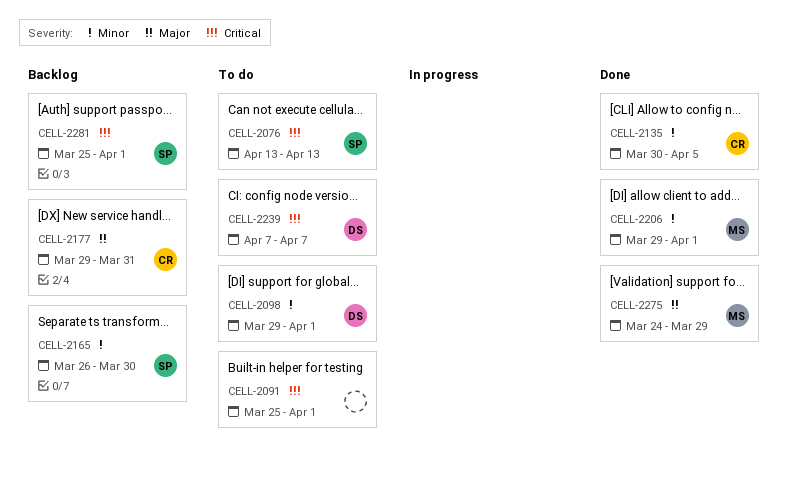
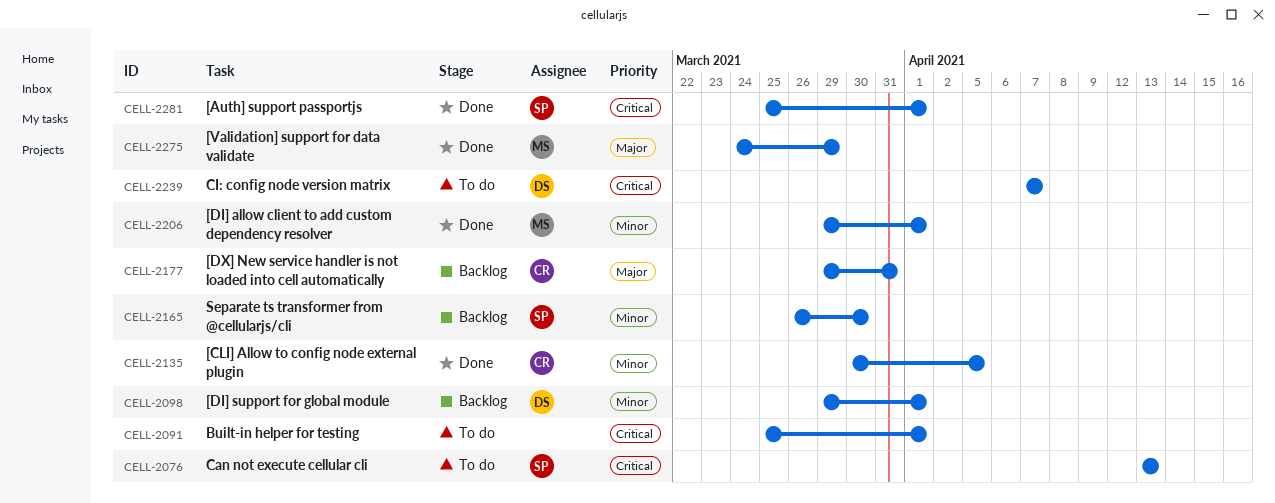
CELL-2098, status: To do -> Backlog
CELL-2281, status: Backlog -> Done

